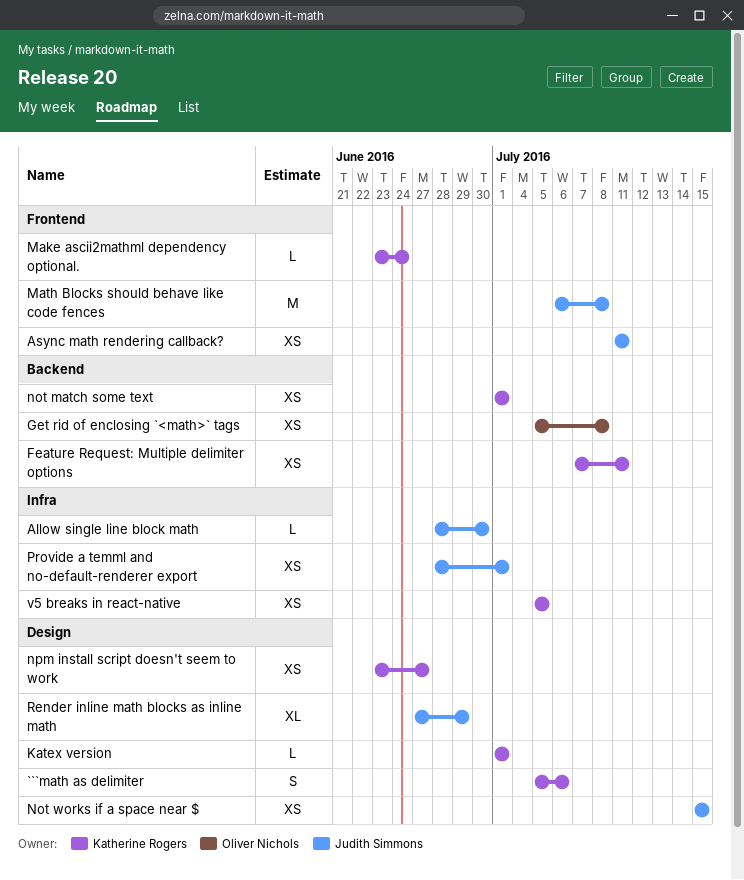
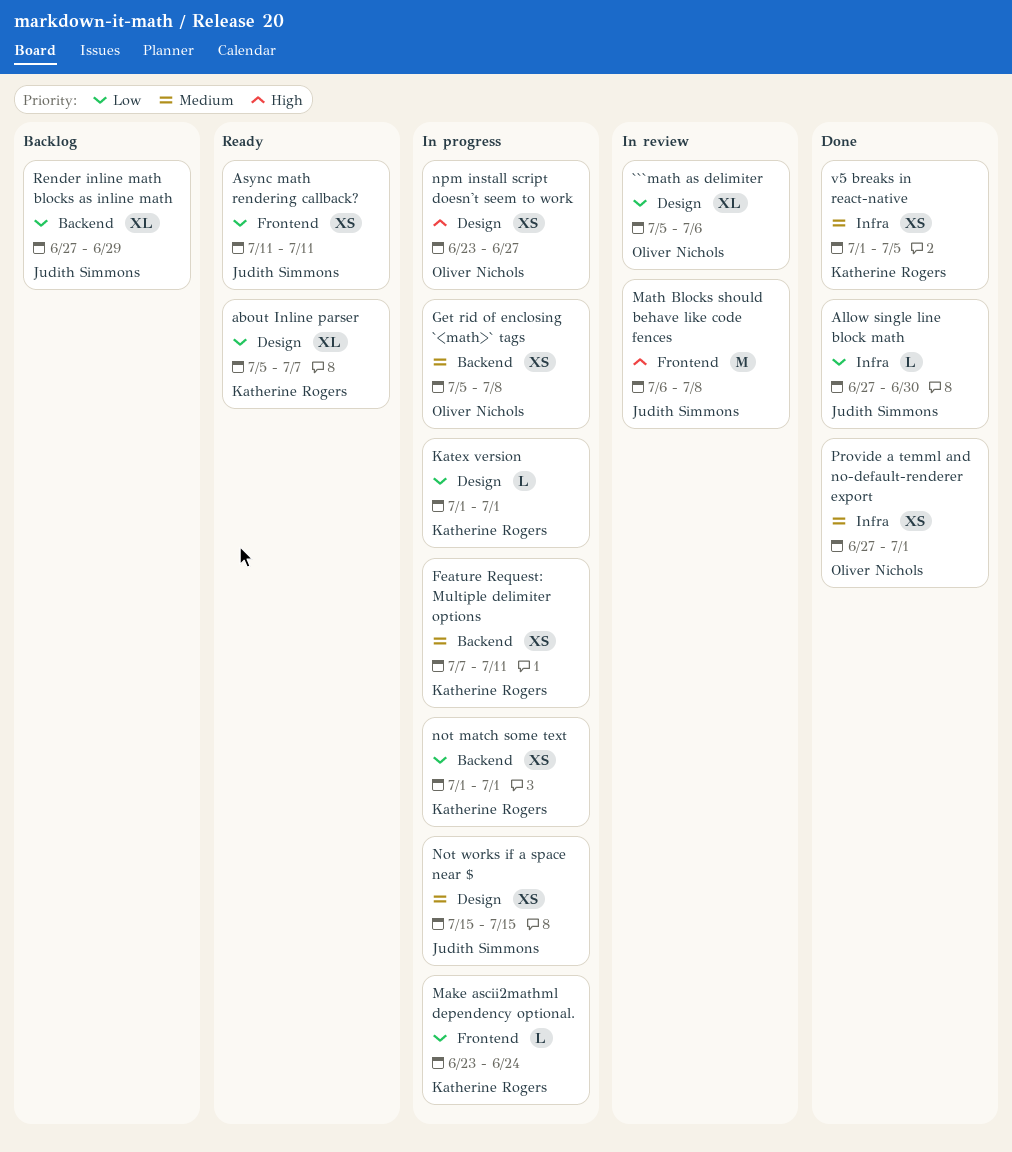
```math as delimiter, owner: Katherine Rogers -> Oliver Nichols
```math as delimiter, estimate: S -> XL
about Inline parser: none -> present
Allow single line block math, start: Jun 28 -> Jun 27
npm install script doesn't seem to work, owner: Katherine Rogers -> Oliver Nichols
Provide a temml and no-default-renderer export, owner: Judith Simmons -> Oliver Nichols
Provide a temml and no-default-renderer export, start: Jun 28 -> Jun 27
Render inline math blocks as inline math, label: Design -> Backend
v5 breaks in react-native, start: Jul 5 -> Jul 1

